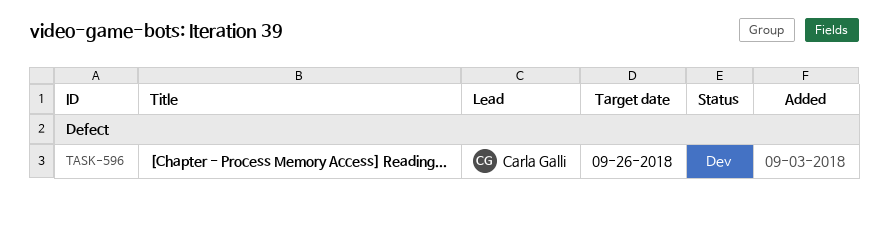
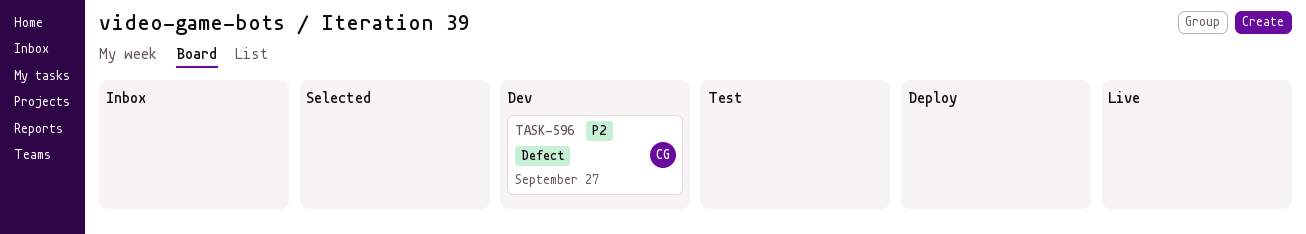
TASK-596, due: Sep 26 -> Sep 27

